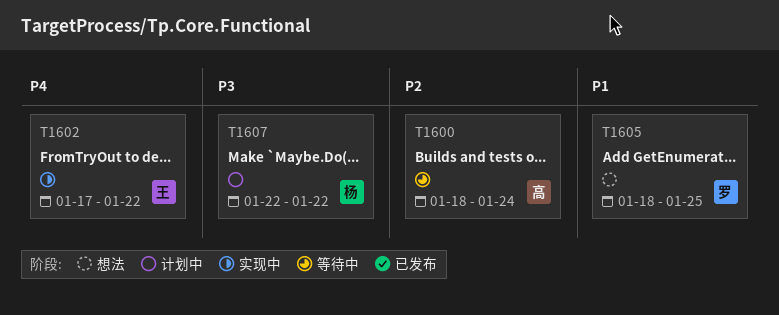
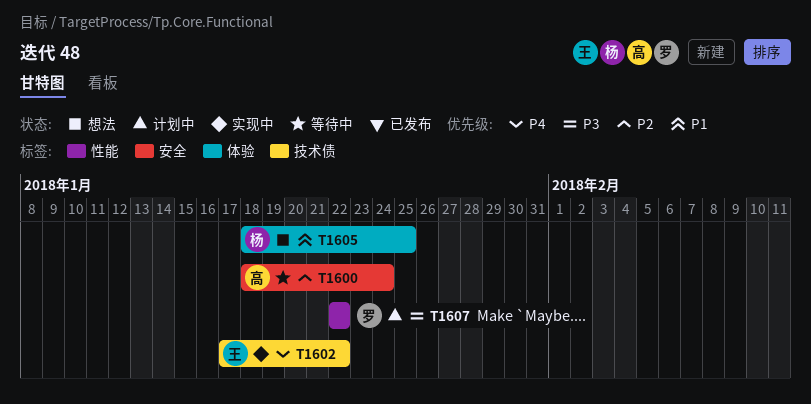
T1605, owner: 罗 -> 杨
T1607, owner: 杨 -> 罗

